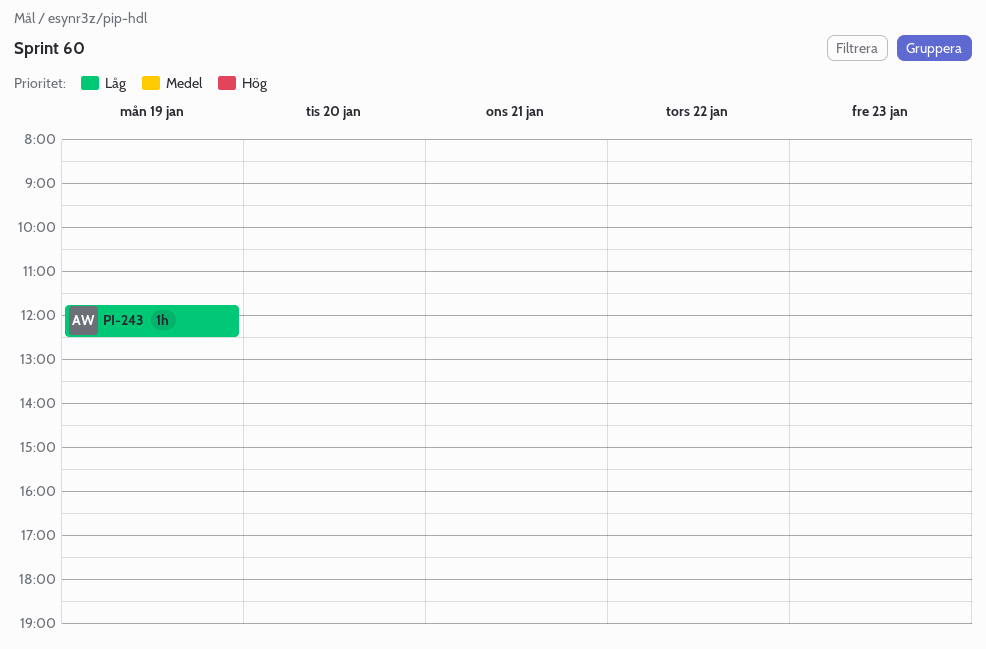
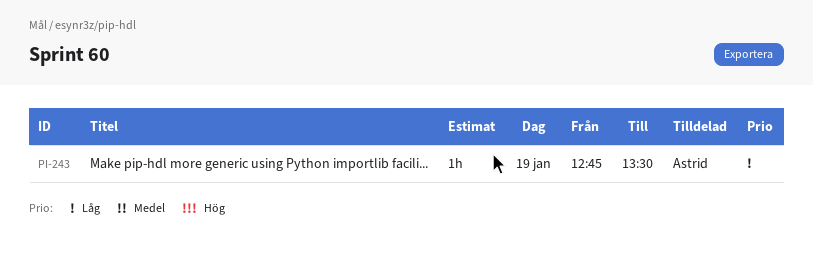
PI-243, begins: 11:45 -> 12:45
PI-243, ends: 12:30 -> 13:30

